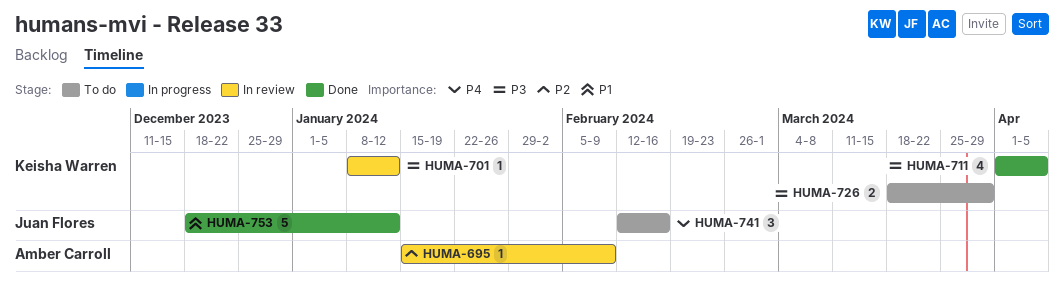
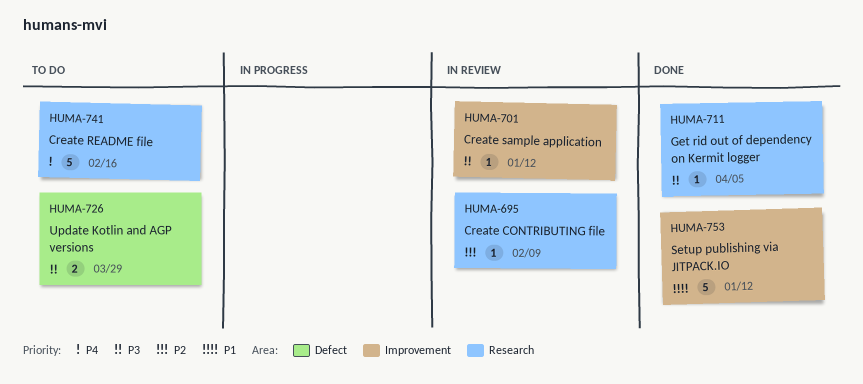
HUMA-711, estimate: 4 -> 1
HUMA-741, estimate: 3 -> 5

